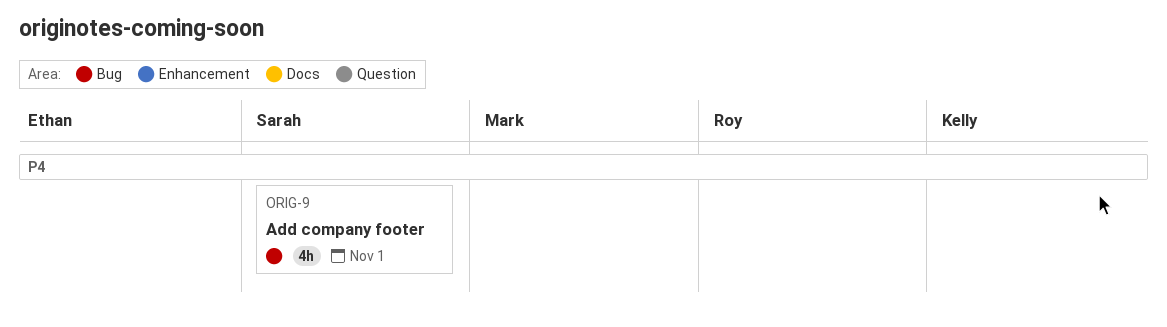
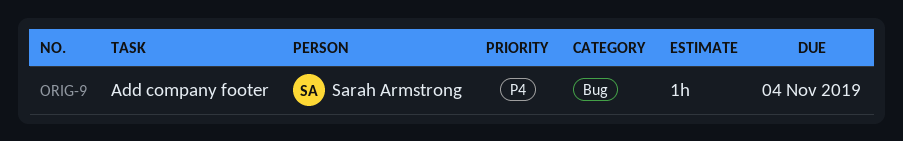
ORIG-9, estimate: 4h -> 1h
ORIG-9, due: Nov 1 -> Nov 4

